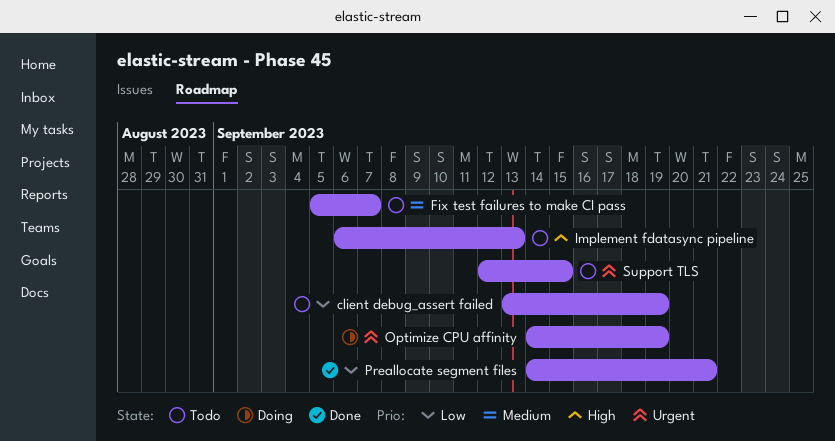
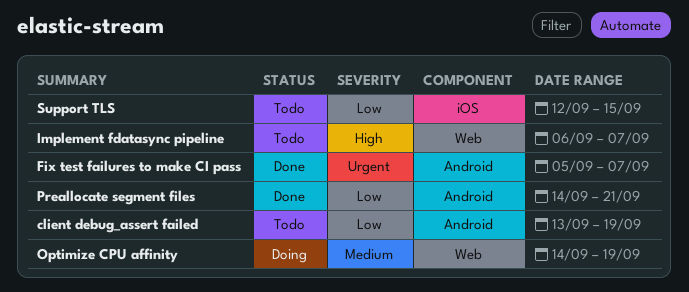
Fix test failures to make CI pass, status: Todo -> Done
Fix test failures to make CI pass, priority: Medium -> Urgent
Implement fdatasync pipeline, due: Sep 13 -> Sep 7
Optimize CPU affinity, priority: Urgent -> Medium
Support TLS, priority: Urgent -> Low

